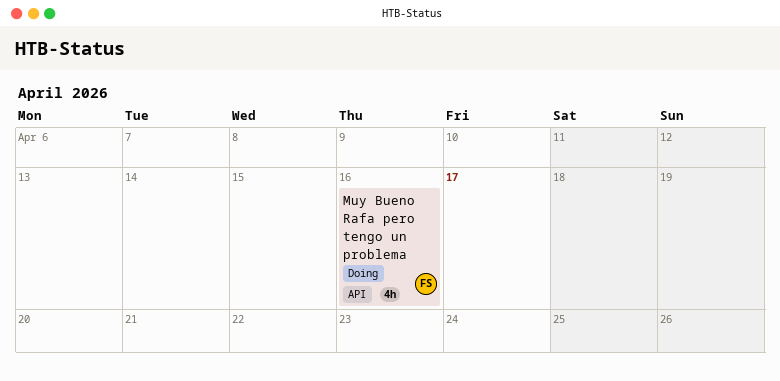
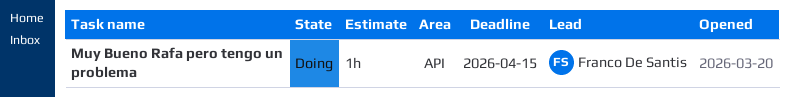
Muy Bueno Rafa pero tengo un problema, estimate: 4h -> 1h
Muy Bueno Rafa pero tengo un problema, due: Apr 16 -> Apr 15

